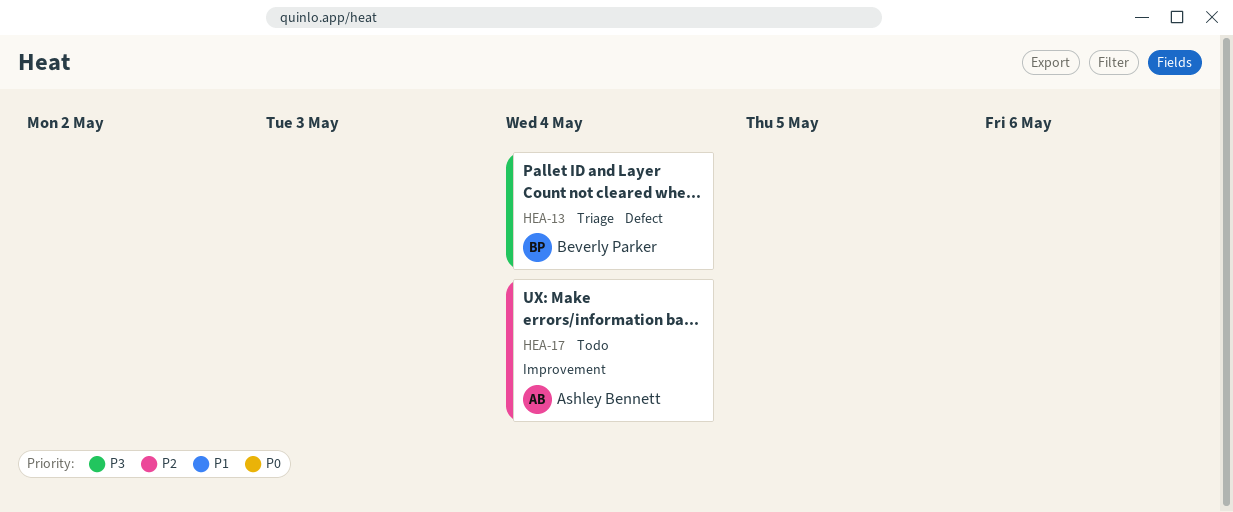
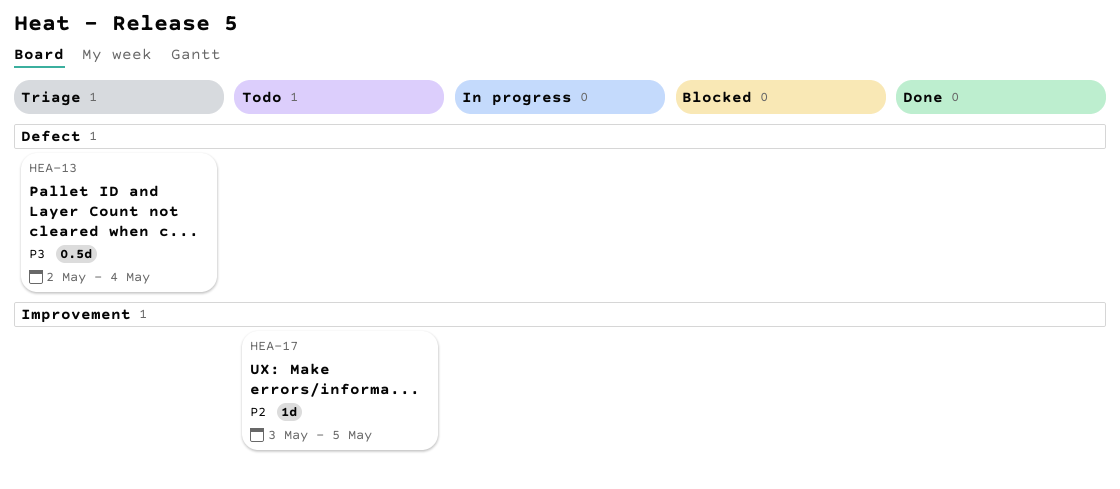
HEA-17, due: May 4 -> May 5

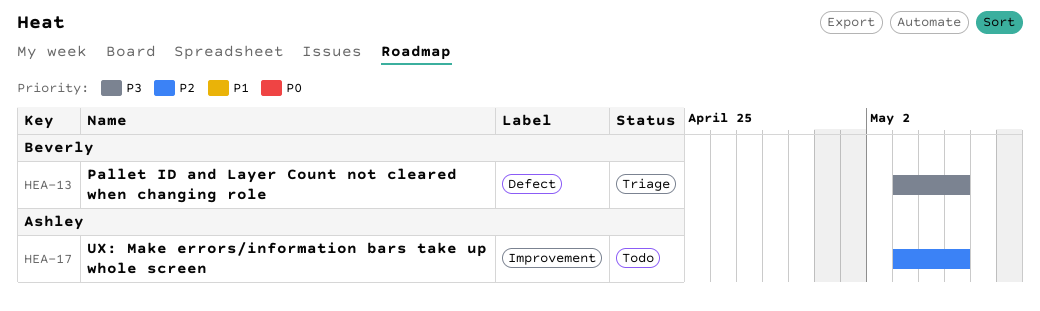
HEA-13, start: May 2 -> May 3
HEA-13, due: May 4 -> May 5

